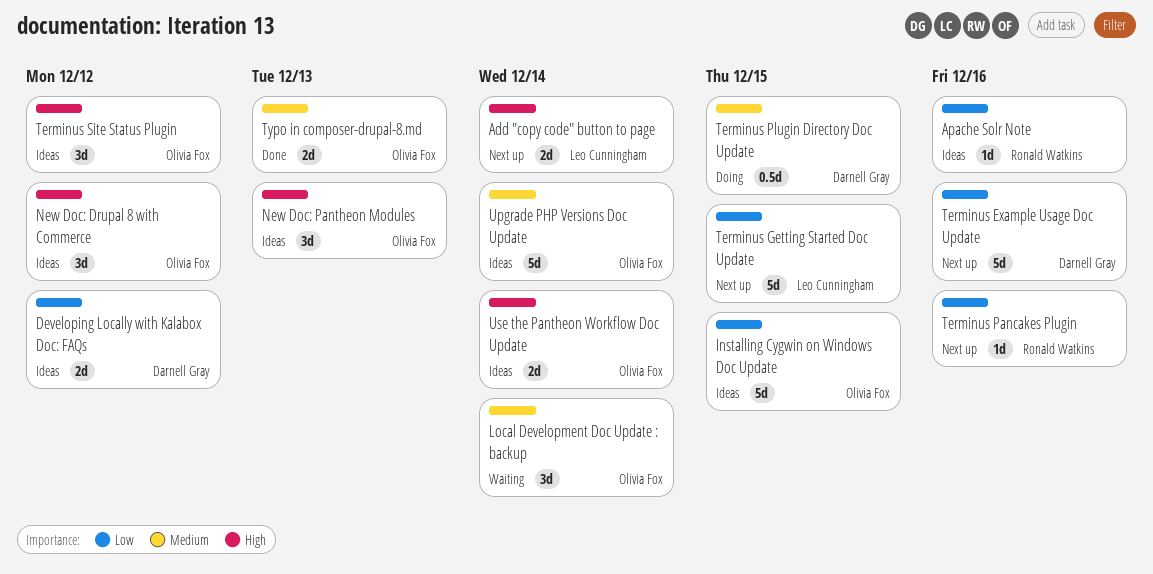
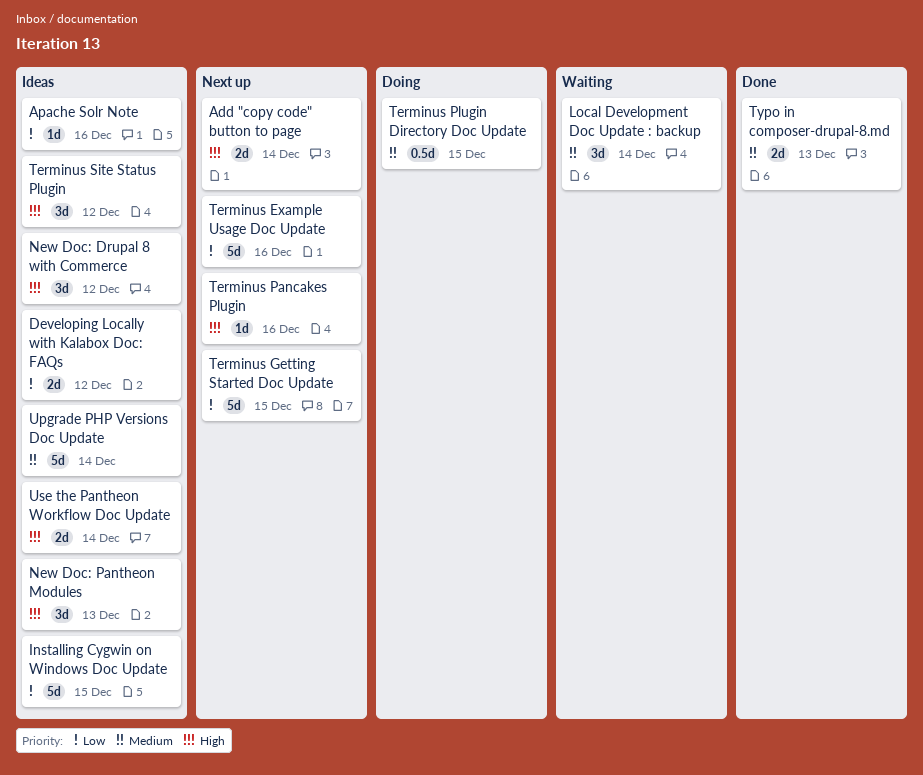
Terminus Pancakes Plugin, priority: Low -> High

